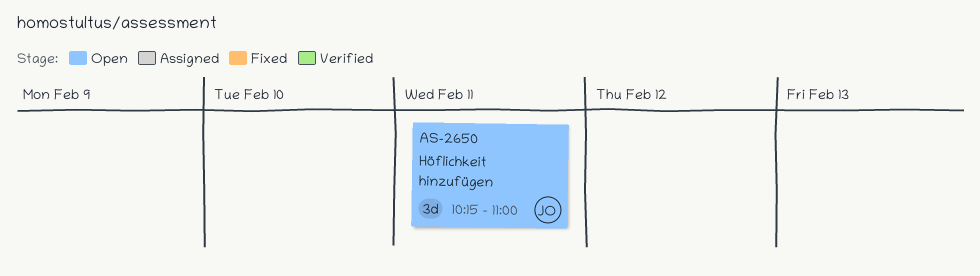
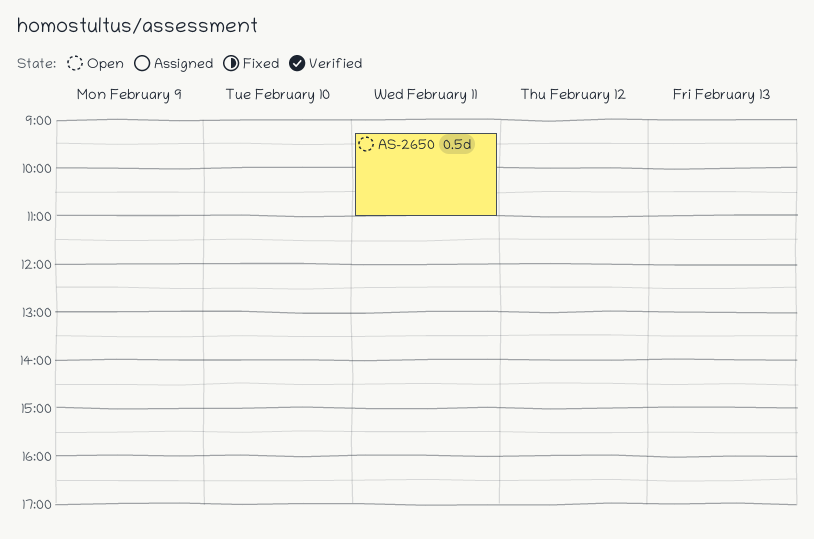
AS-2650, estimate: 3d -> 0.5d
AS-2650, begins: 10:15 -> 09:15

